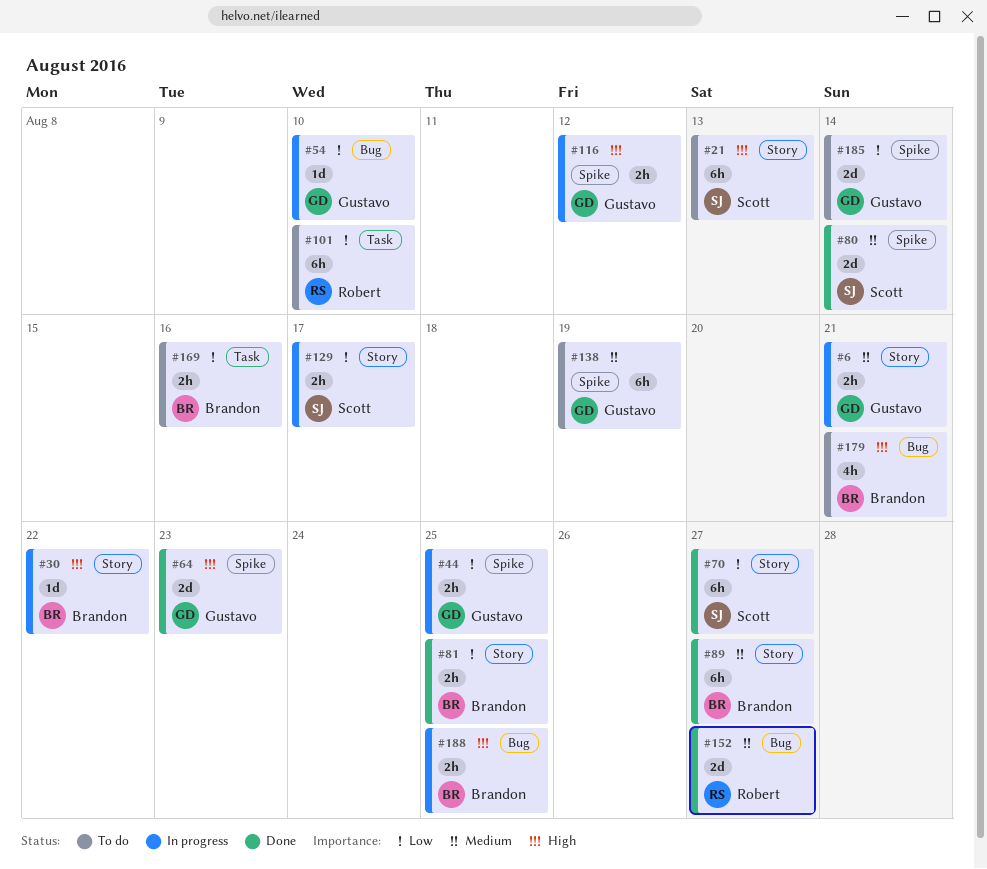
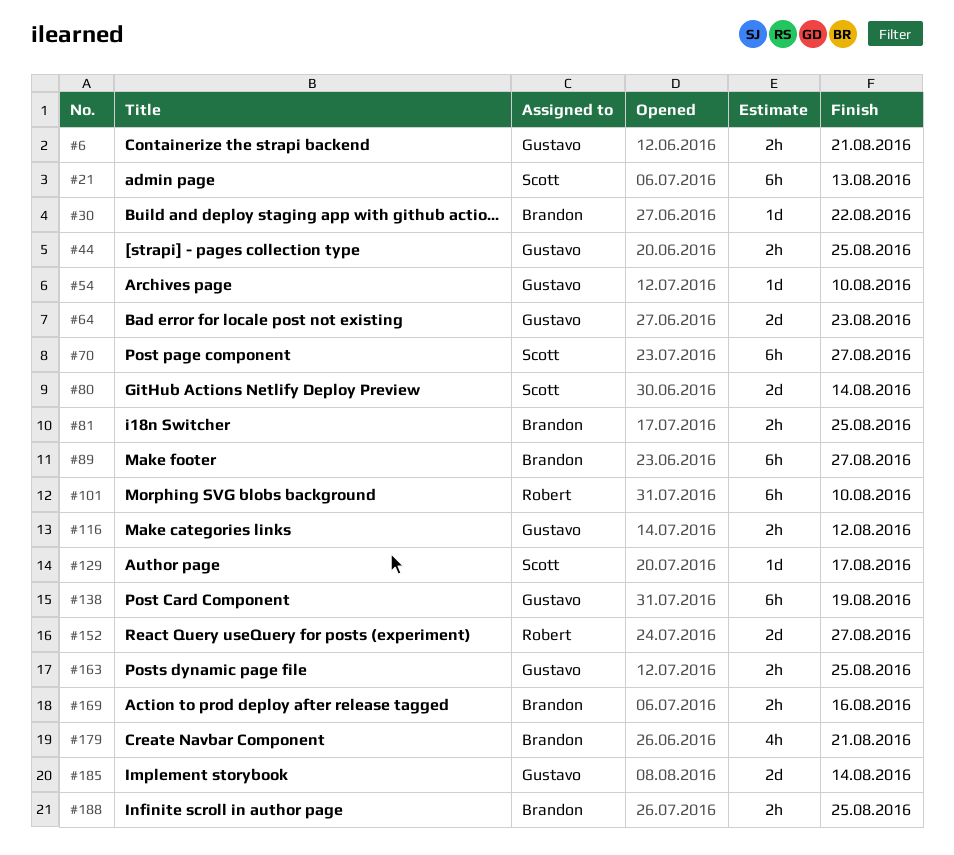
#129, estimate: 2h -> 1d
#163: none -> present

